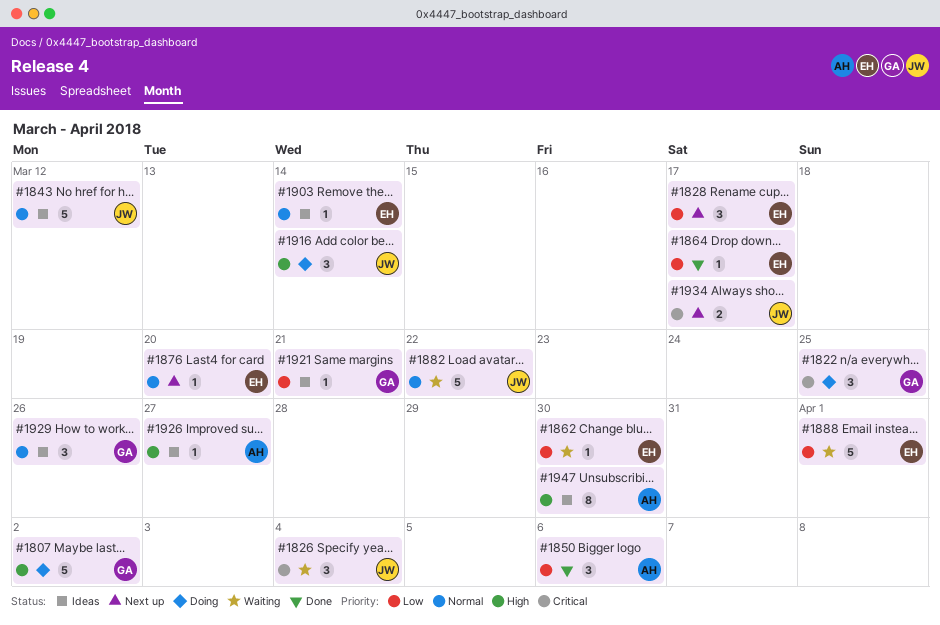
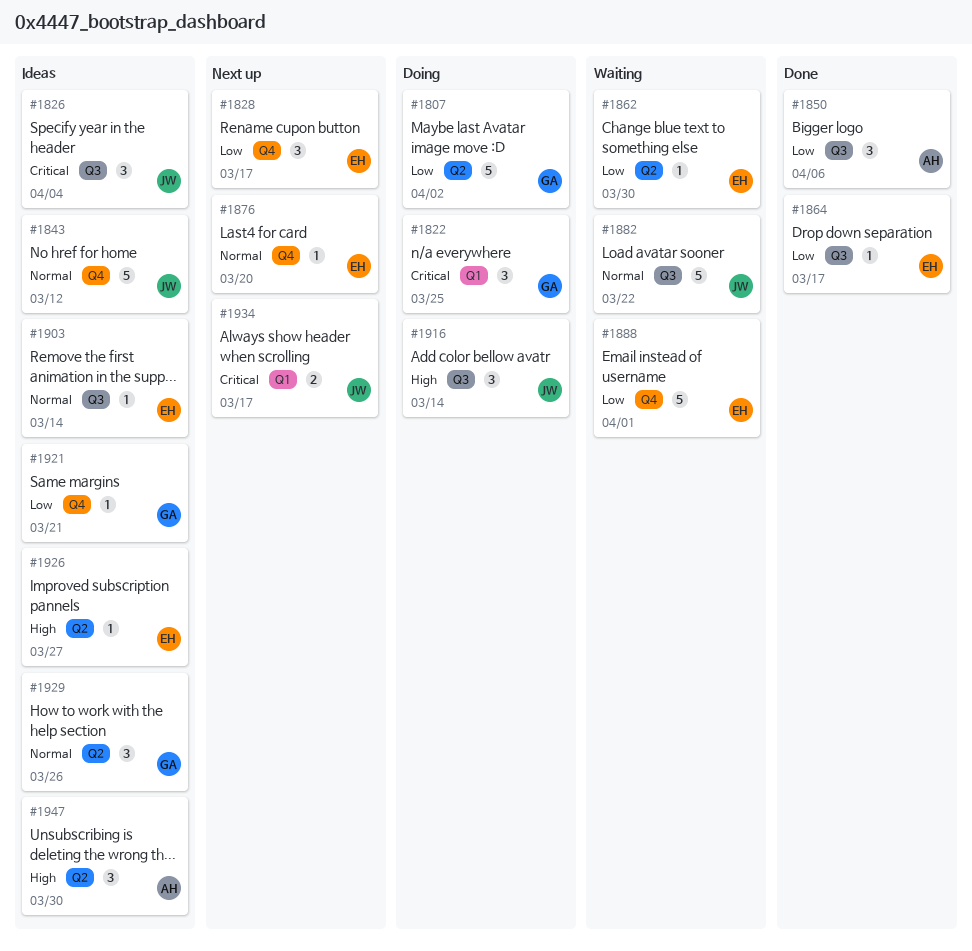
#1807, priority: High -> Low
#1826, status: Waiting -> Ideas
#1926, owner: AH -> EH
#1947, estimate: 8 -> 3

